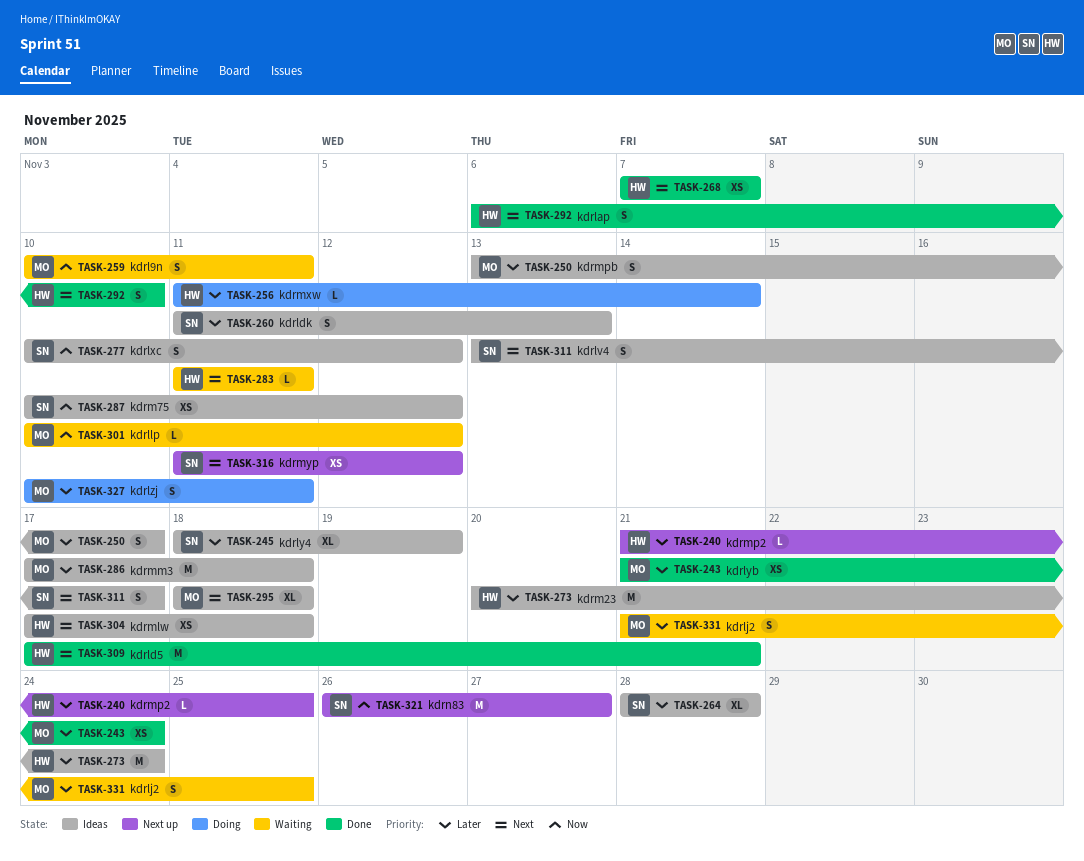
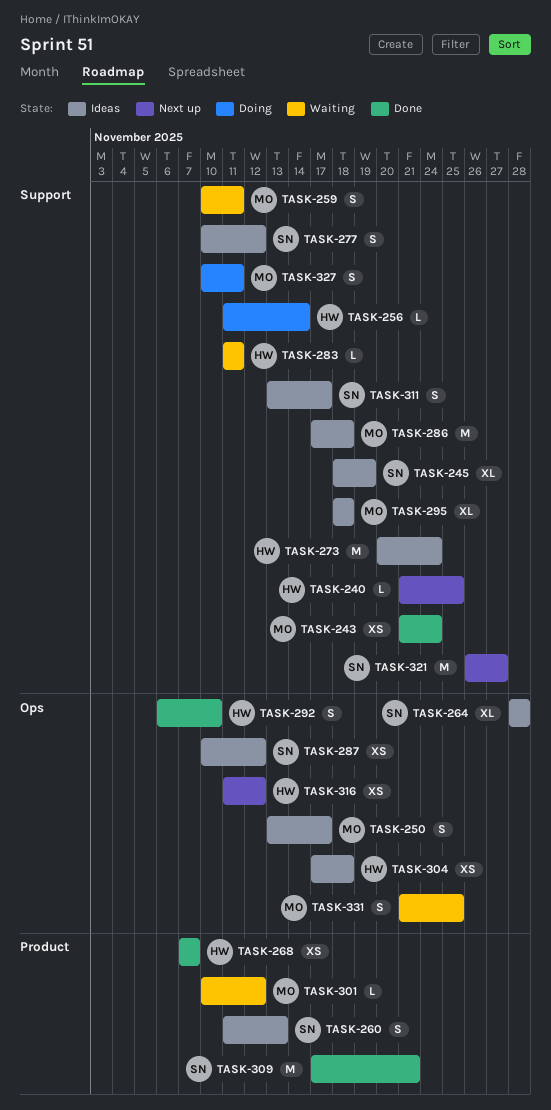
TASK-309, owner: HW -> SN
TASK-316, owner: SN -> HW

